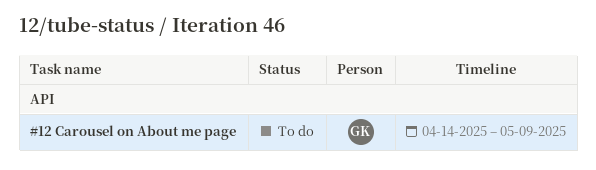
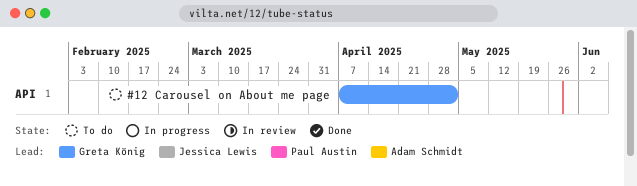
#12 Carousel on About me page, start: Apr 14 -> Apr 7
#12 Carousel on About me page, due: May 9 -> May 2

